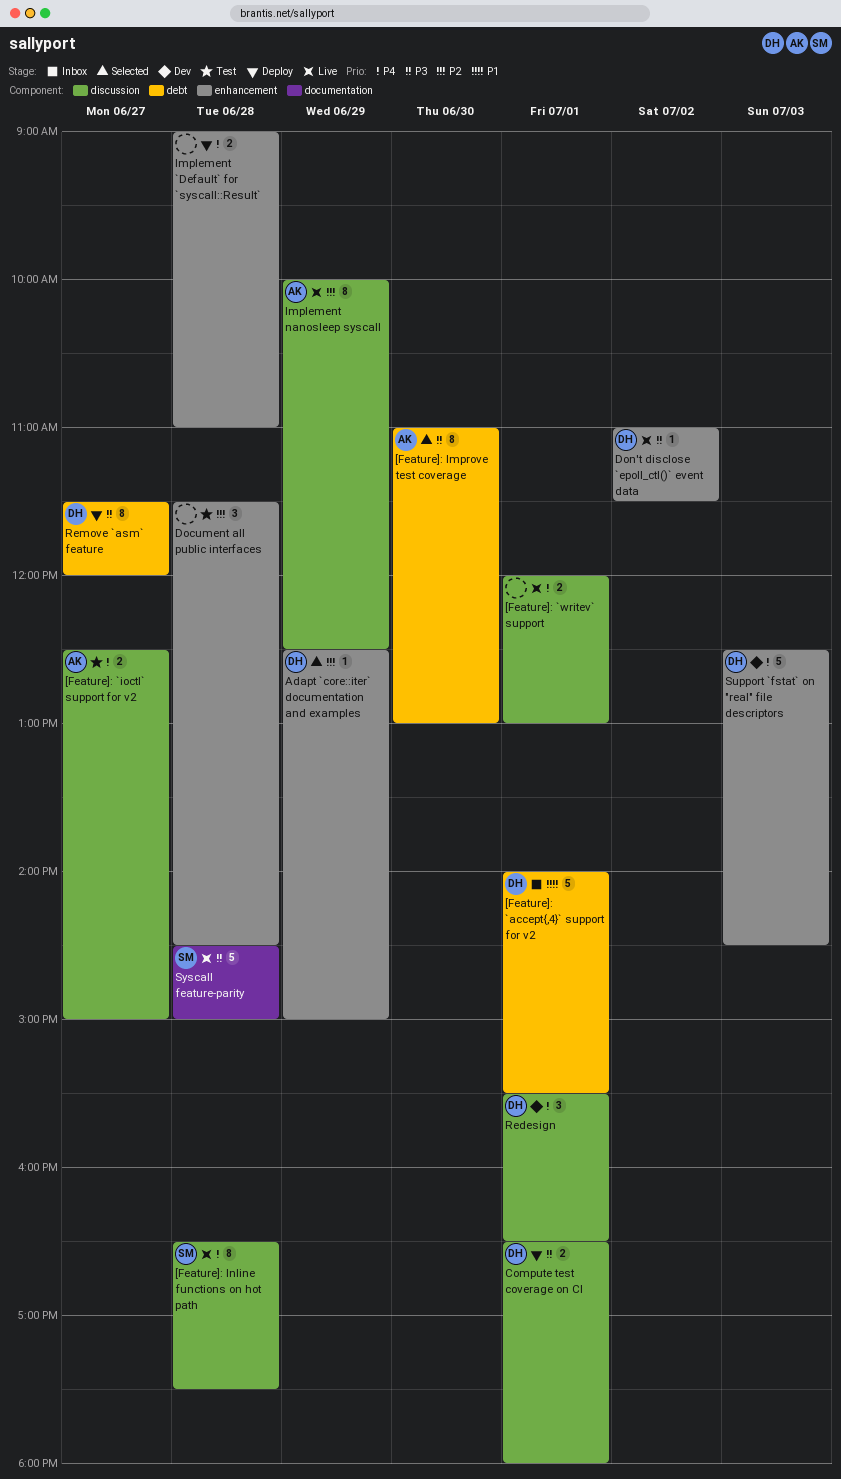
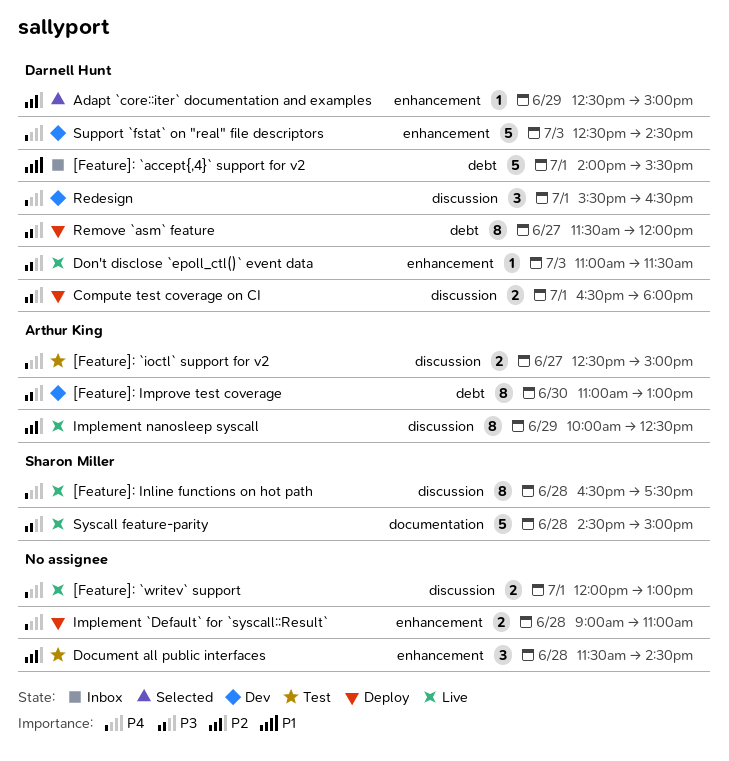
[Feature]: Improve test coverage, status: Selected -> Dev
Don't disclose `epoll_ctl()` event data, day: Jul 2 -> Jul 3

